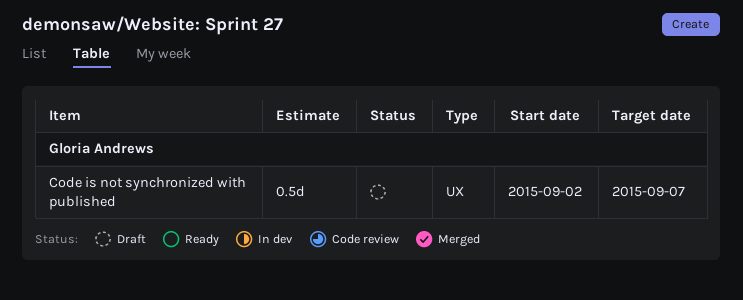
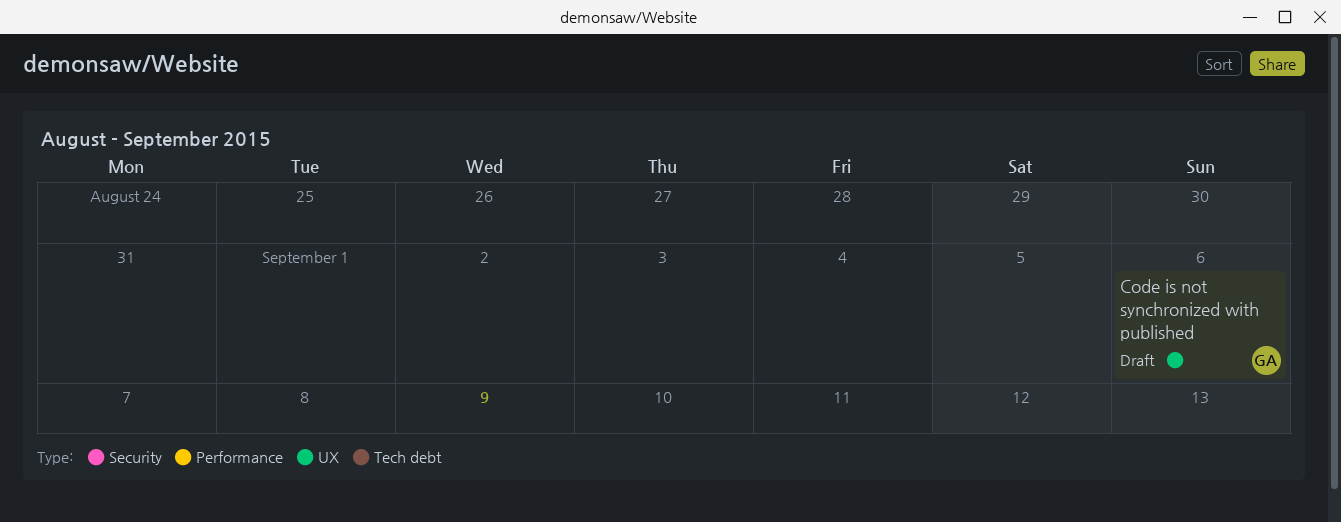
Code is not synchronized with published, due: Sep 7 -> Sep 6

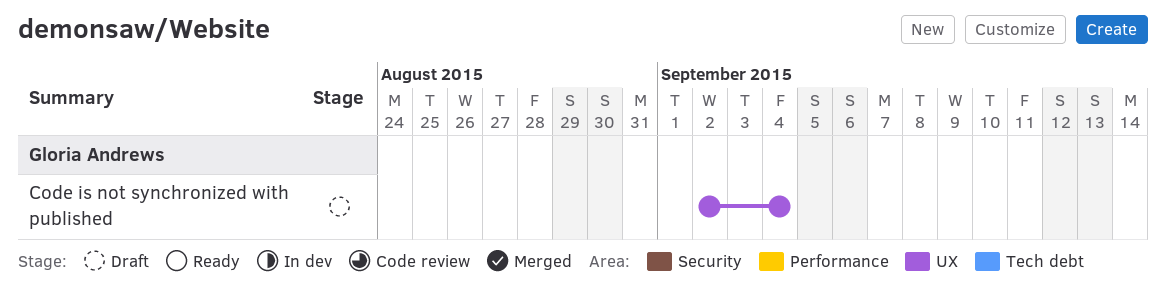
Code is not synchronized with published, due: Sep 6 -> Sep 4

